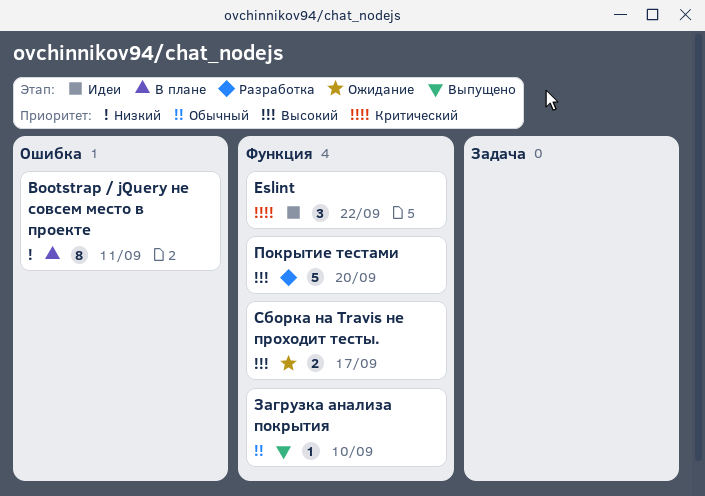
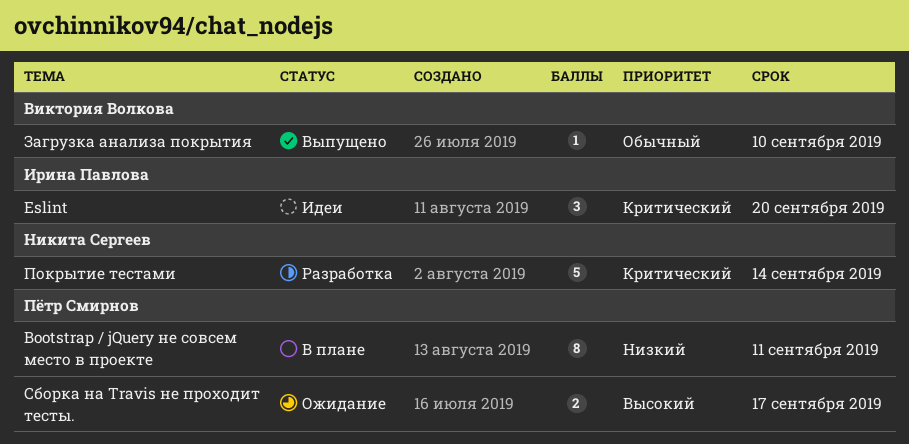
Eslint, due: Sep 22 -> Sep 20
Покрытие тестами, priority: Высокий -> Критический
Покрытие тестами, due: Sep 20 -> Sep 14

